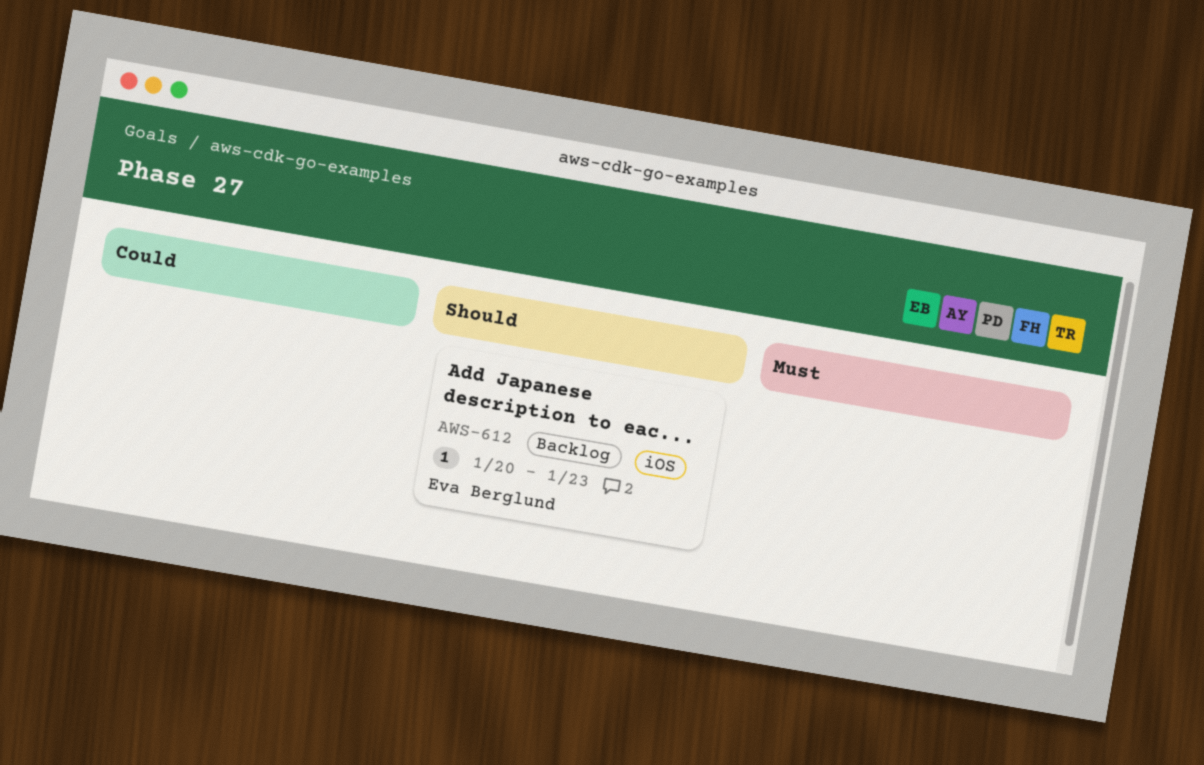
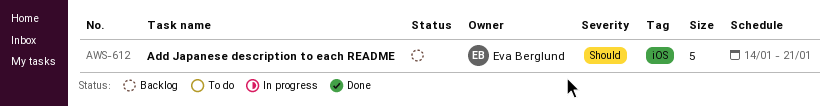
AWS-612, estimate: 1 -> 5
AWS-612, start: Jan 20 -> Jan 14
AWS-612, due: Jan 23 -> Jan 21

